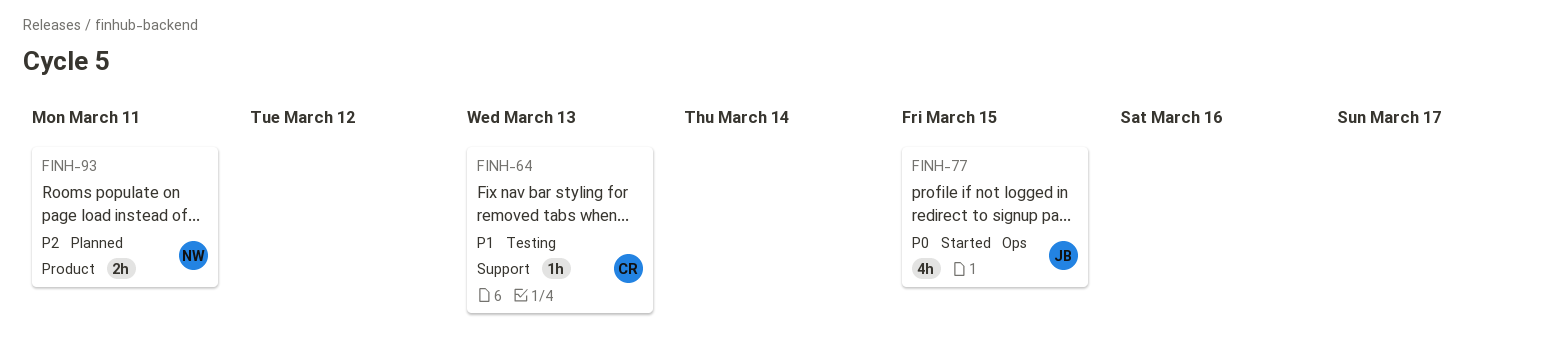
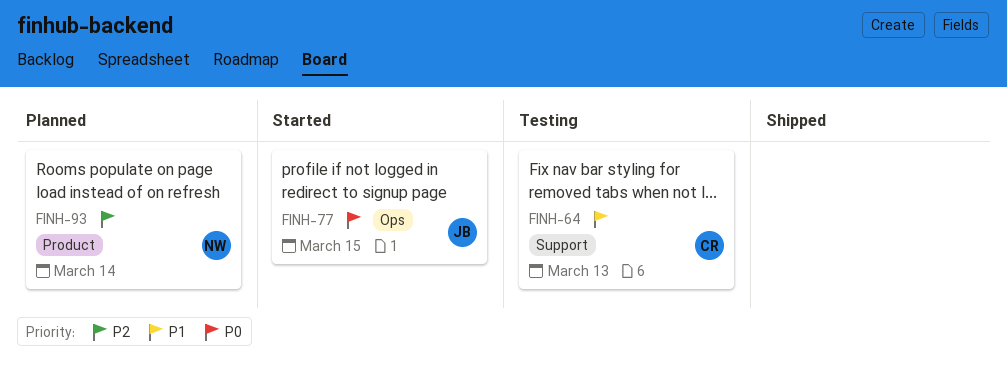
FINH-93, due: Mar 11 -> Mar 14

